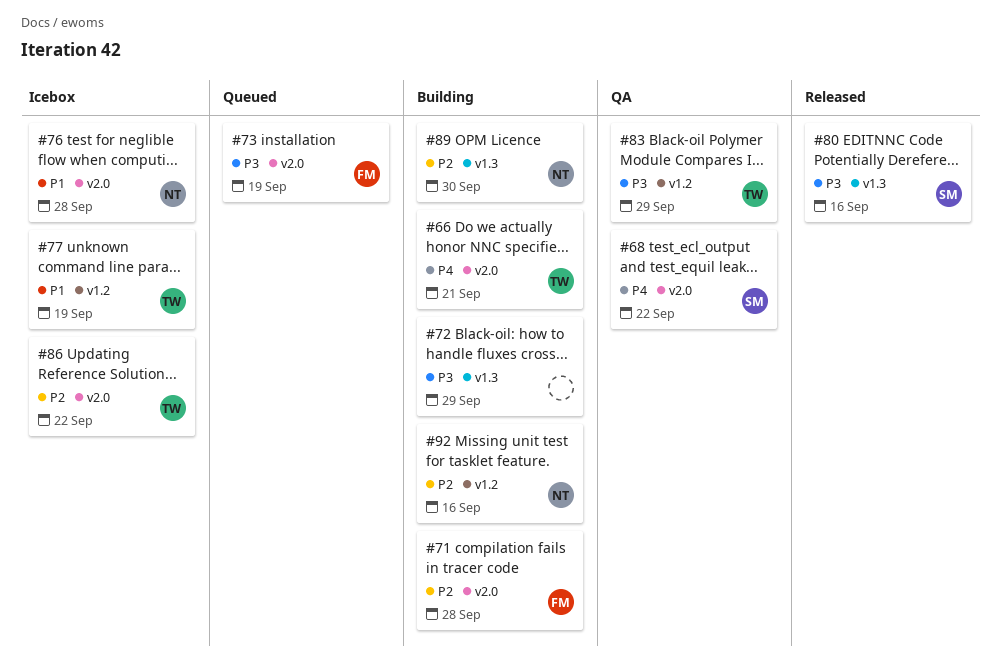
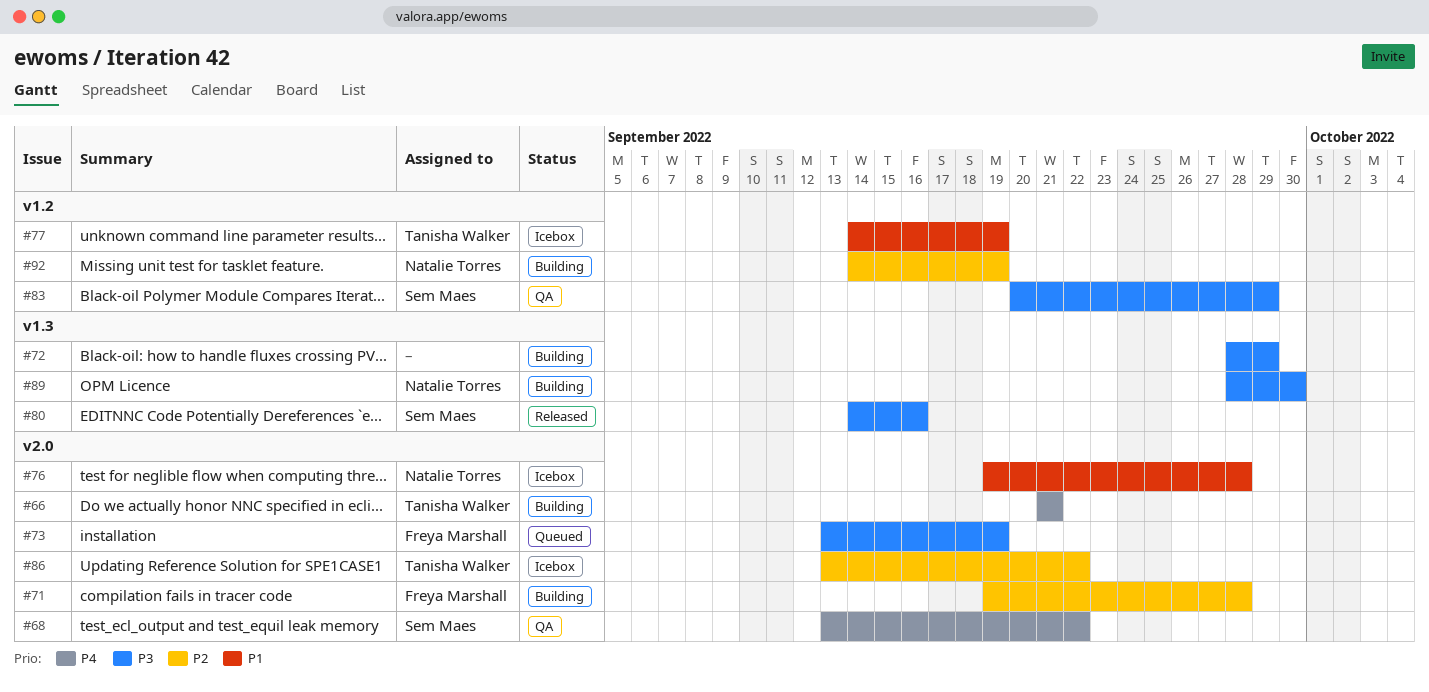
#83, owner: Tanisha Walker -> Sem Maes
#89, priority: P2 -> P3
#92, due: Sep 16 -> Sep 19

